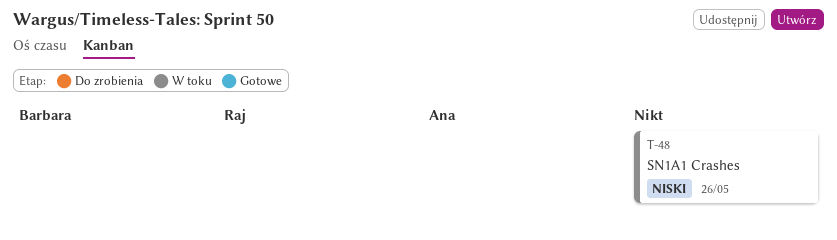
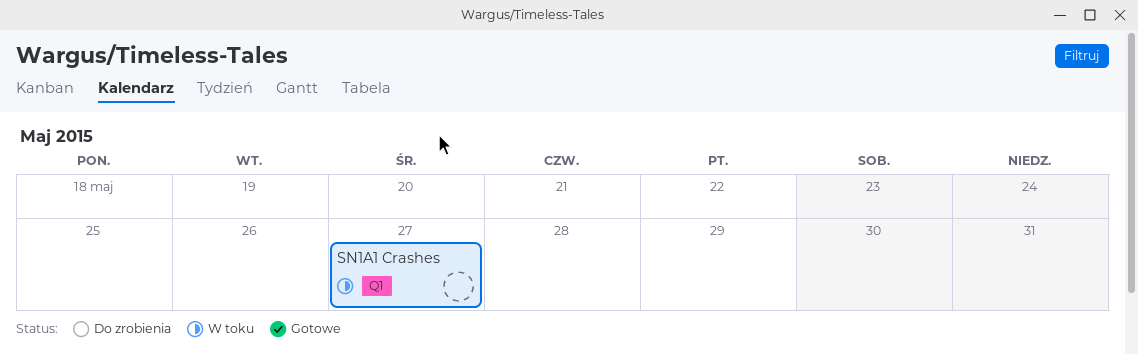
SN1A1 Crashes, due: May 26 -> May 27

